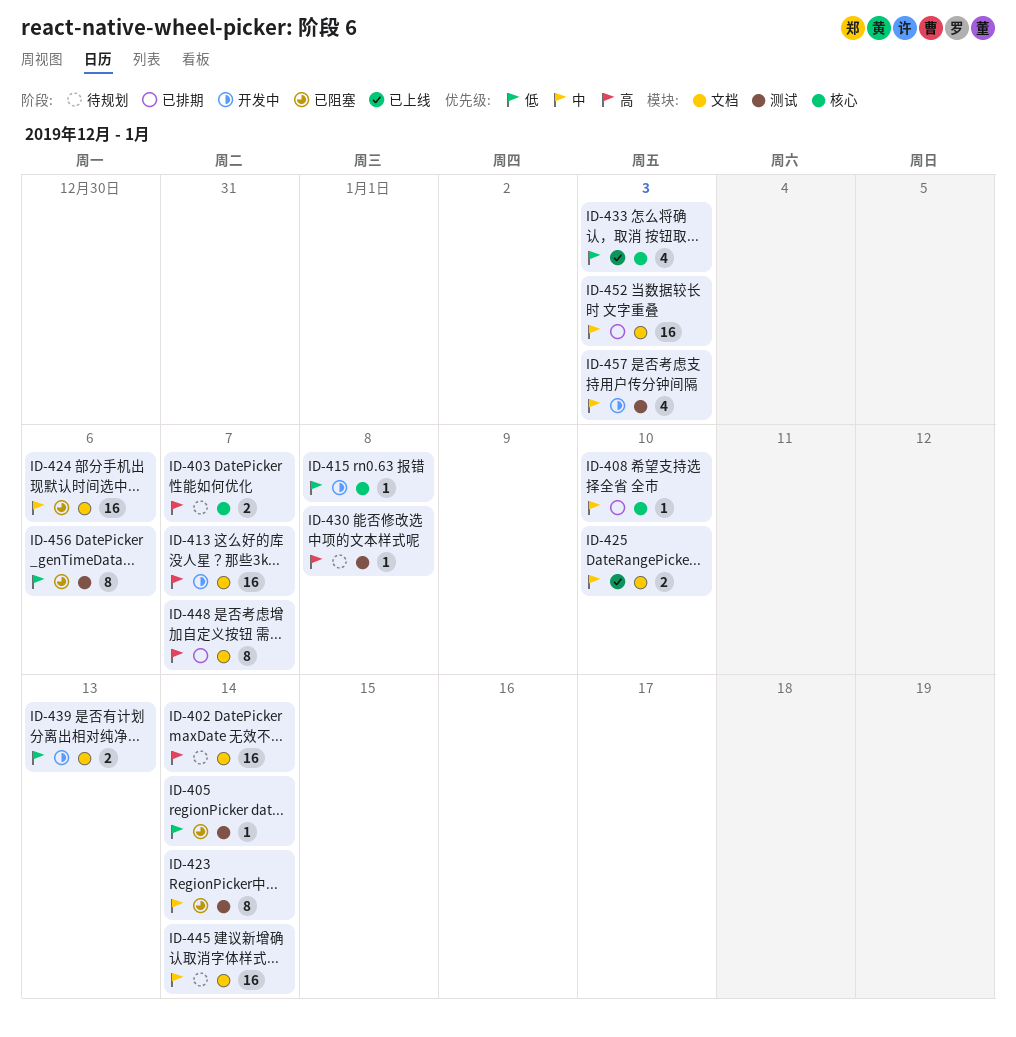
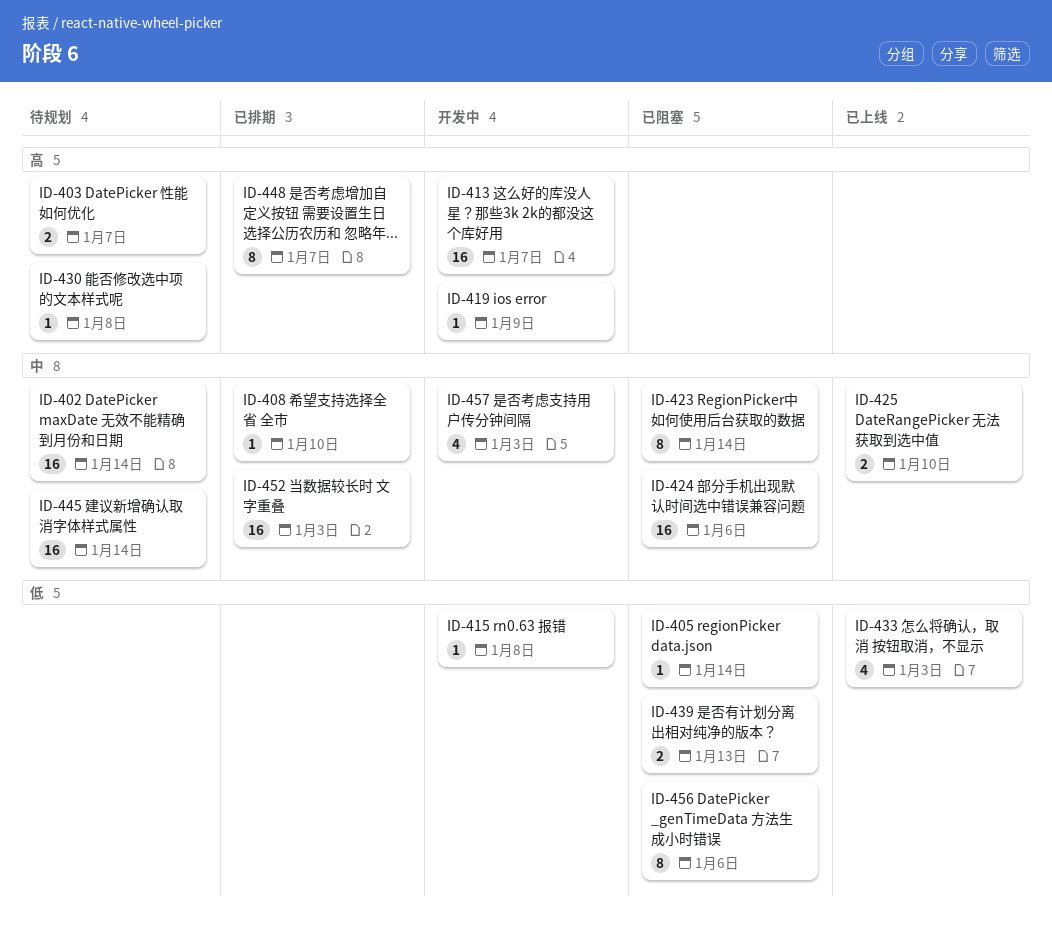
ID-402, priority: 高 -> 中
ID-419: none -> present
ID-439, status: 开发中 -> 已阻塞

